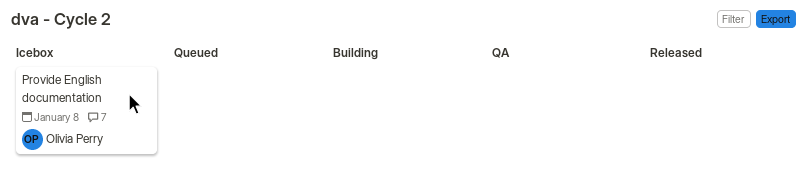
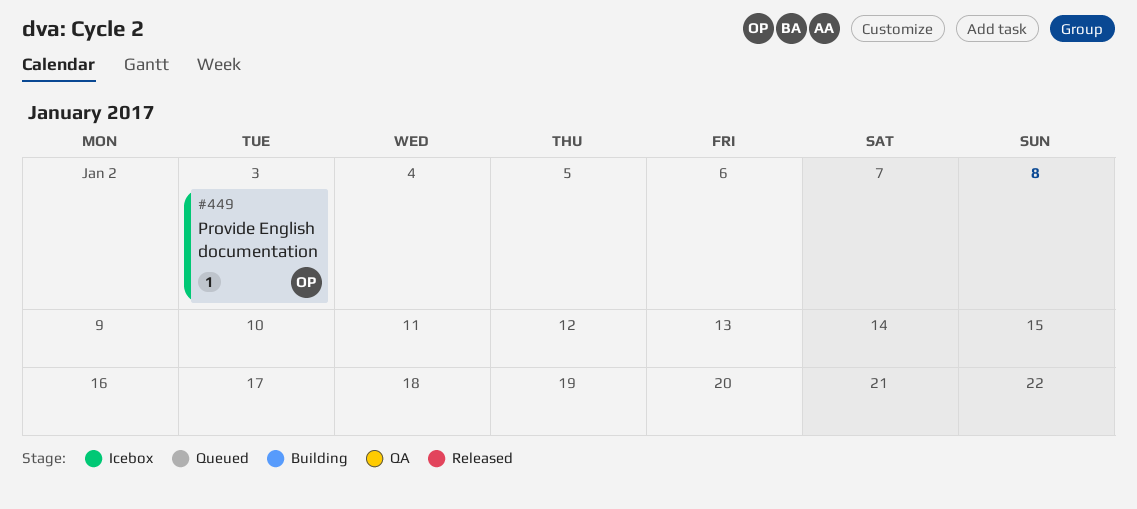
Provide English documentation, due: Jan 8 -> Jan 3

